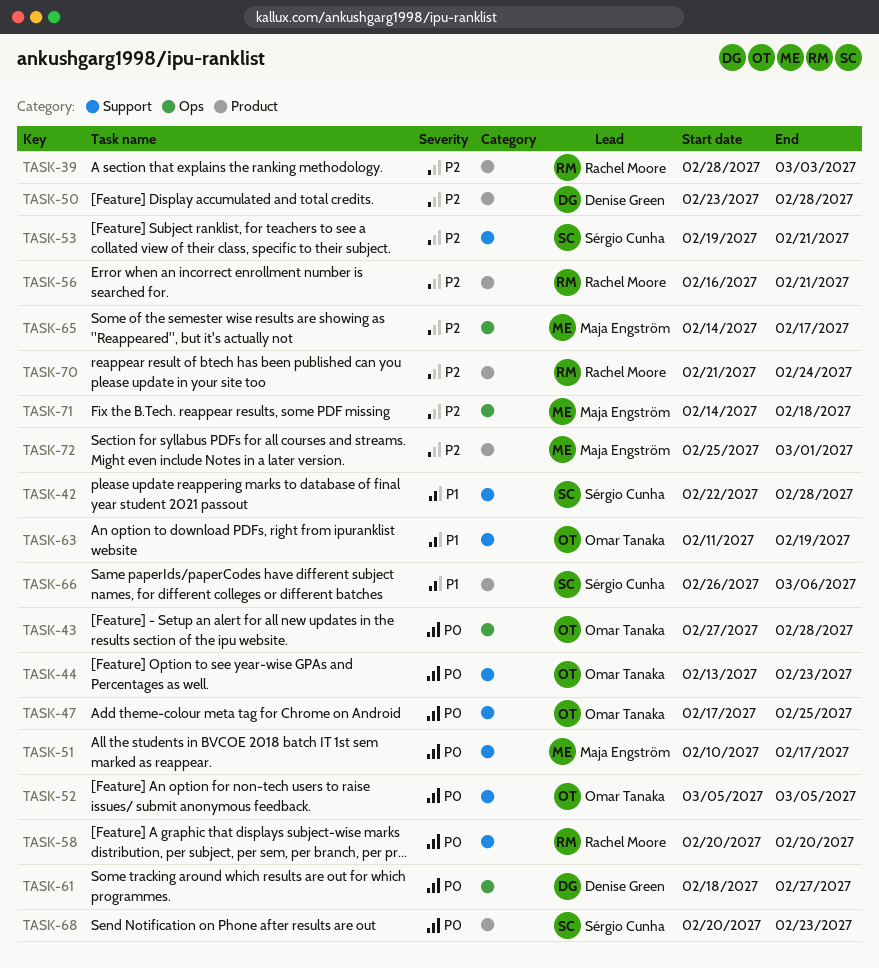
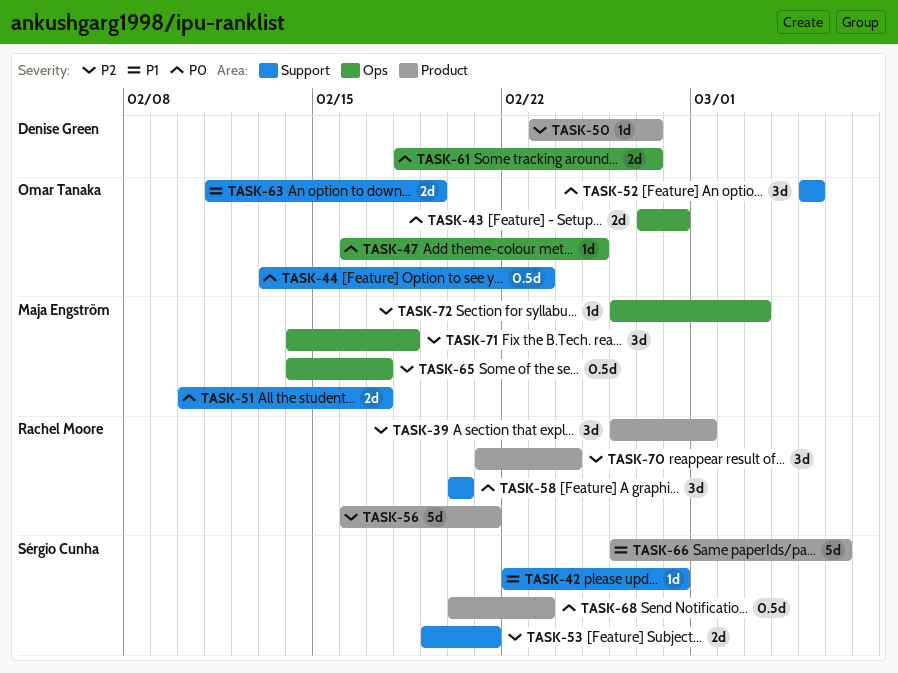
TASK-39, start: Feb 28 -> Feb 26
TASK-39, due: Mar 3 -> Mar 1
TASK-47, label: Support -> Ops
TASK-47, start: Feb 17 -> Feb 16
TASK-50, due: Feb 28 -> Feb 27
TASK-72, label: Product -> Ops
TASK-72, start: Feb 25 -> Feb 26
TASK-72, due: Mar 1 -> Mar 3

